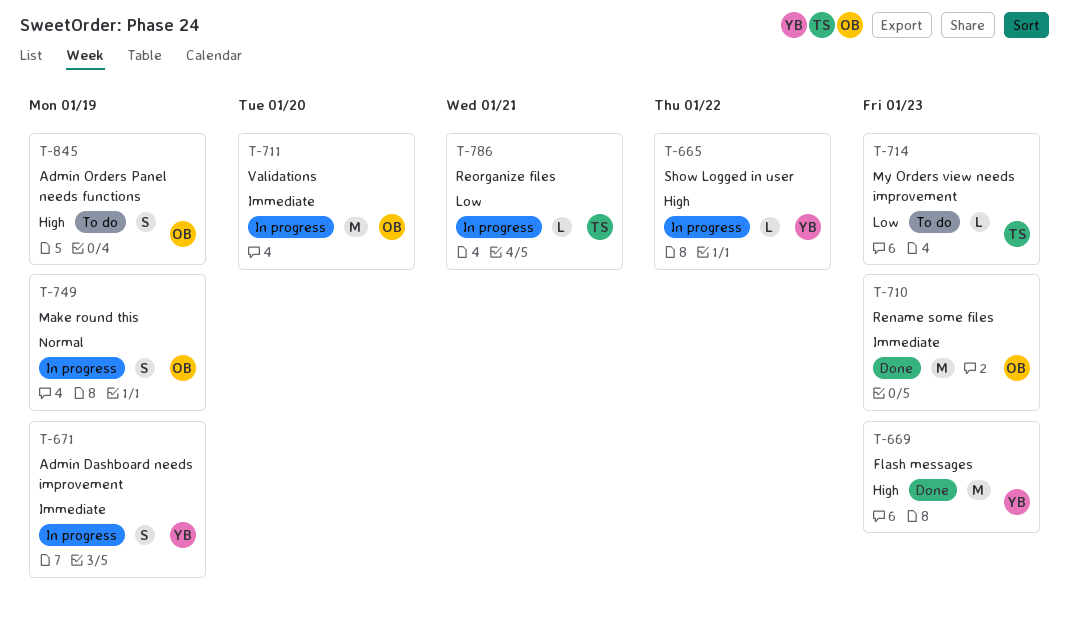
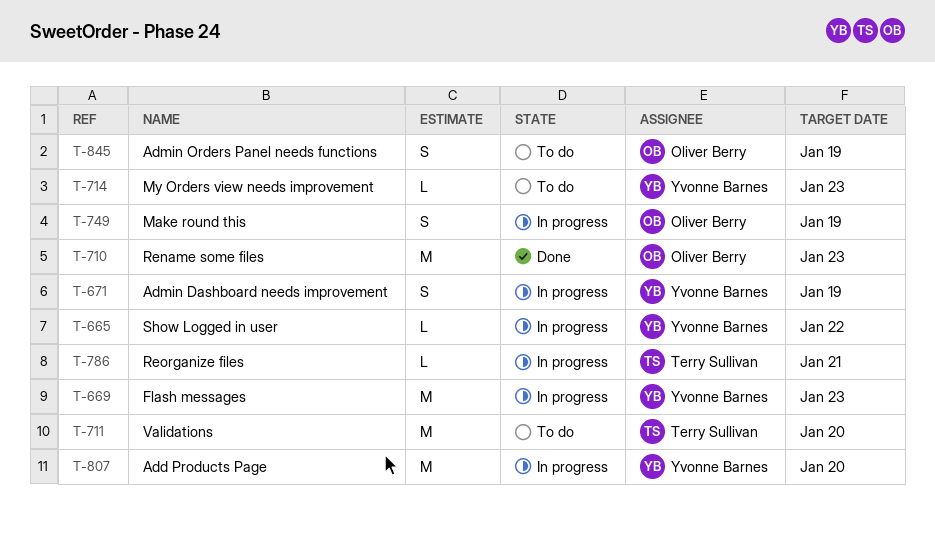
T-669, status: Done -> In progress
T-711, status: In progress -> To do
T-711, owner: Oliver Berry -> Terry Sullivan
T-714, owner: Terry Sullivan -> Yvonne Barnes
T-807: none -> present

